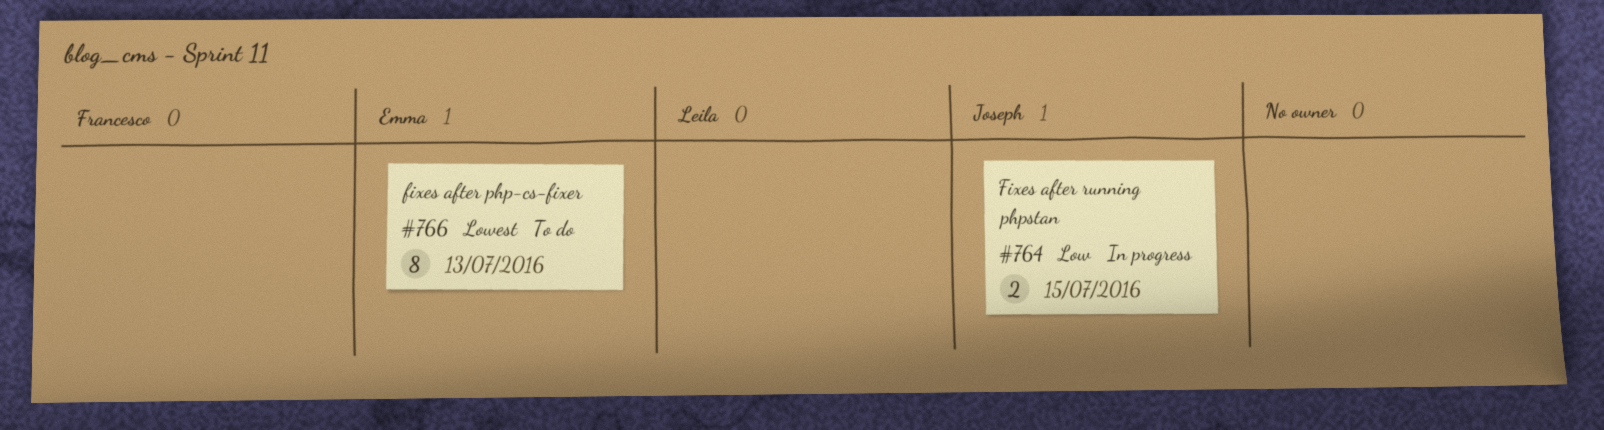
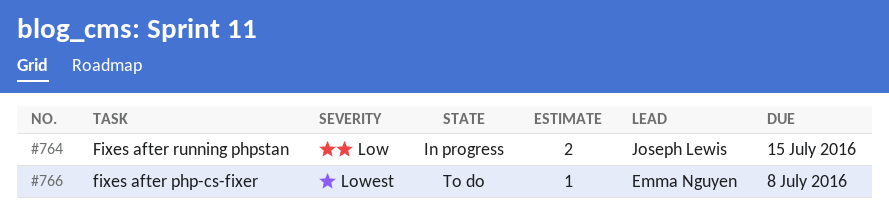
#766, estimate: 8 -> 1
#766, due: Jul 13 -> Jul 8

